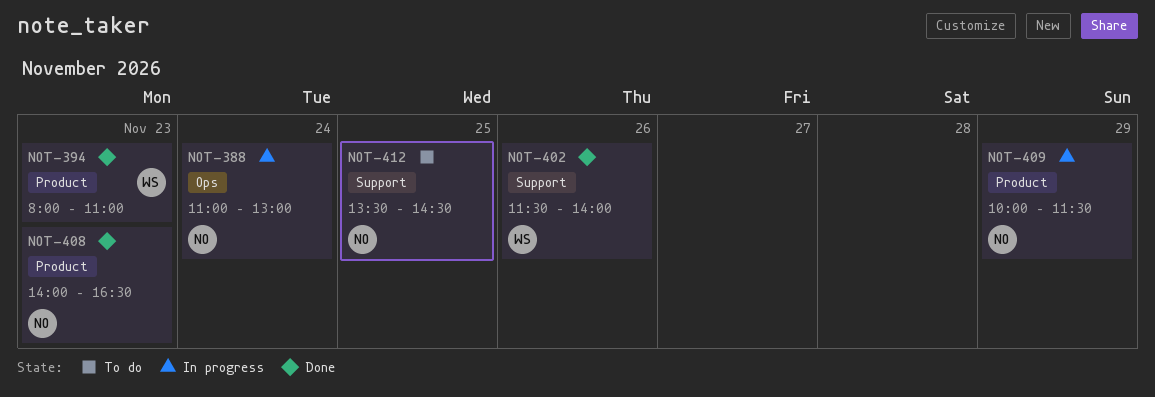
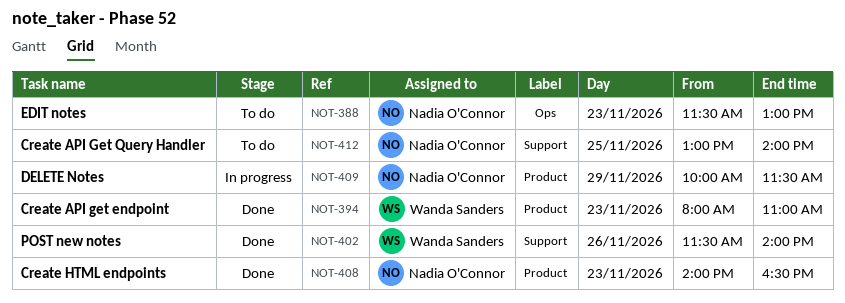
NOT-388, status: In progress -> To do
NOT-388, day: Nov 24 -> Nov 23
NOT-388, begins: 11:00 -> 11:30
NOT-412, begins: 13:30 -> 13:00
NOT-412, ends: 14:30 -> 14:00

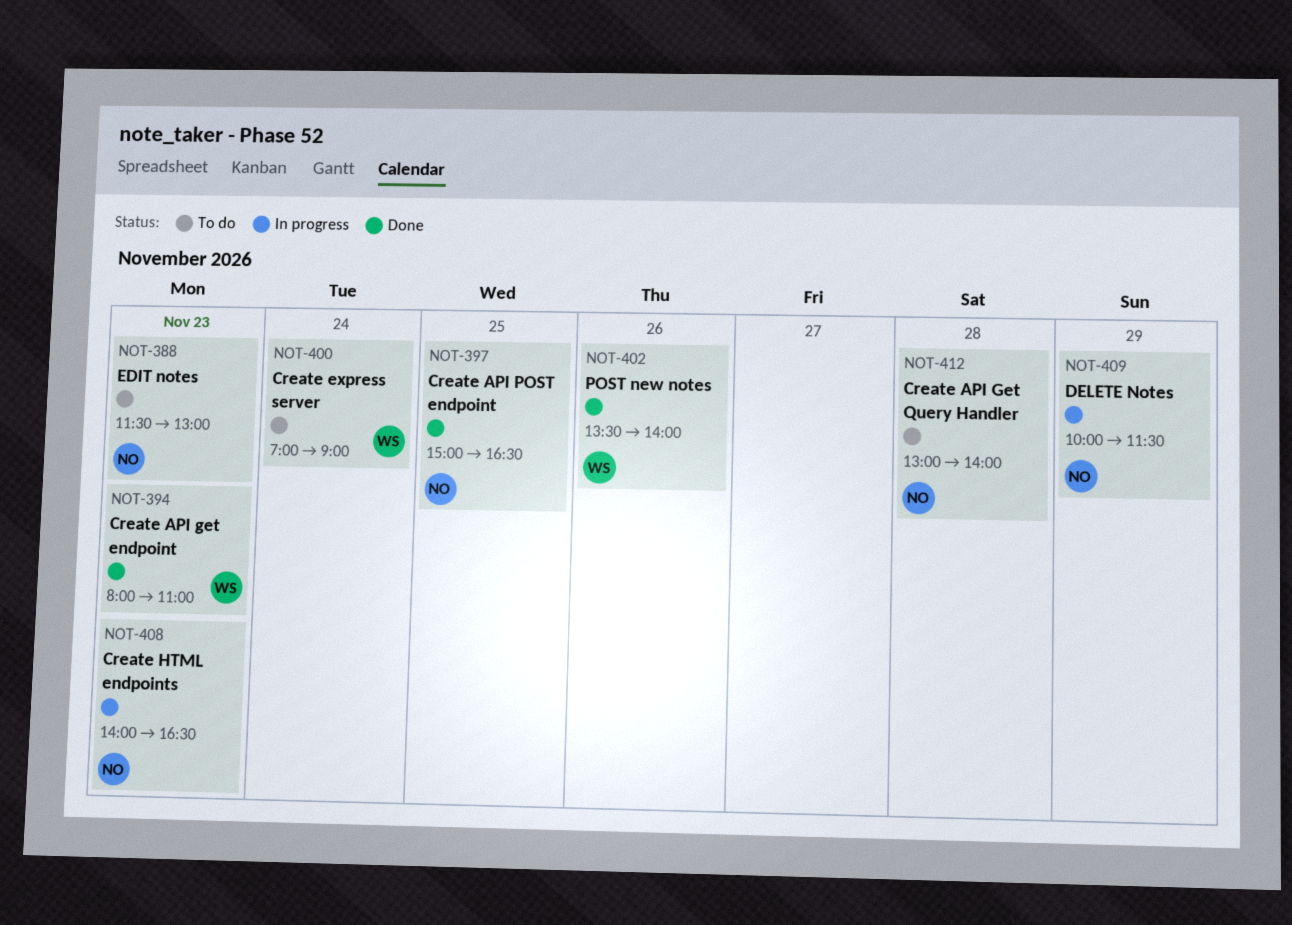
NOT-397: none -> present
NOT-400: none -> present
NOT-402, begins: 11:30 -> 13:30
NOT-408, status: Done -> In progress
NOT-412, day: Nov 25 -> Nov 28

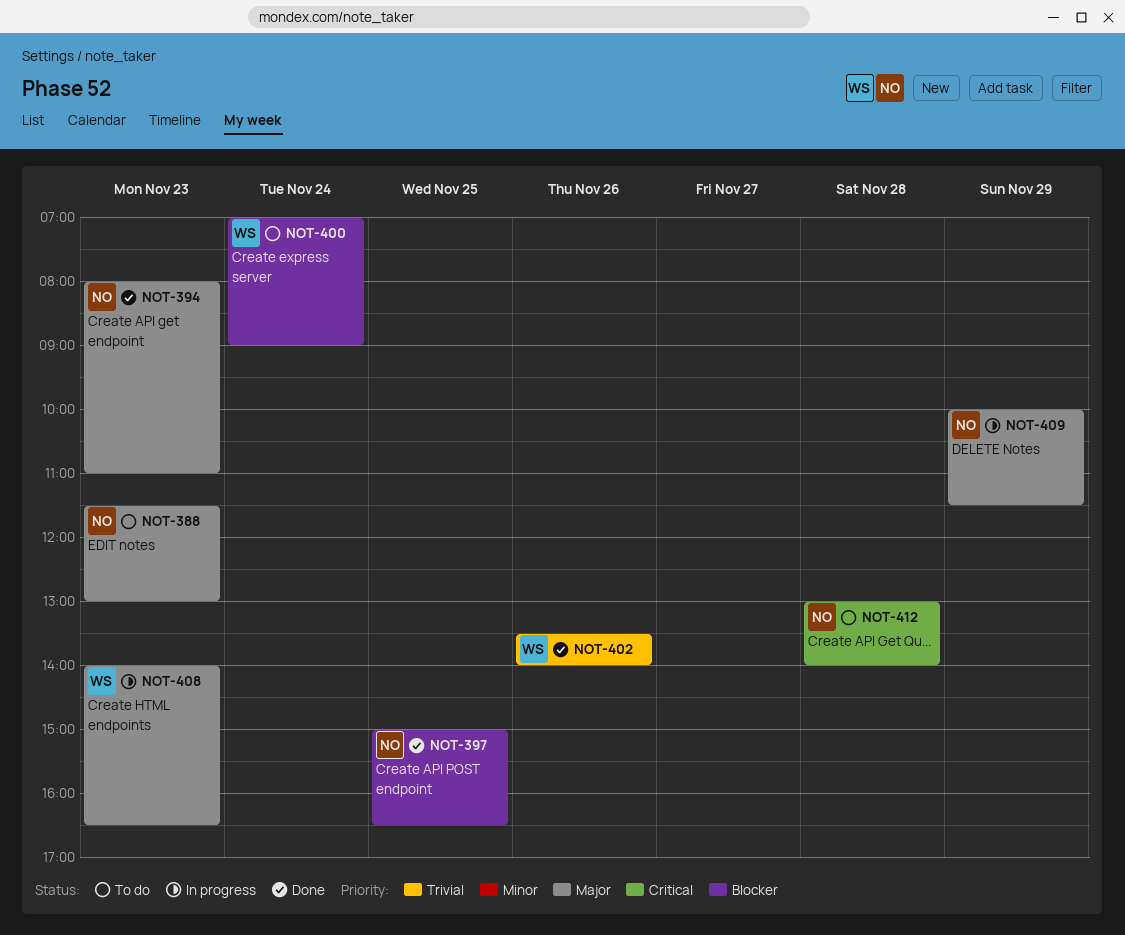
NOT-394, owner: WS -> NO
NOT-408, owner: NO -> WS

